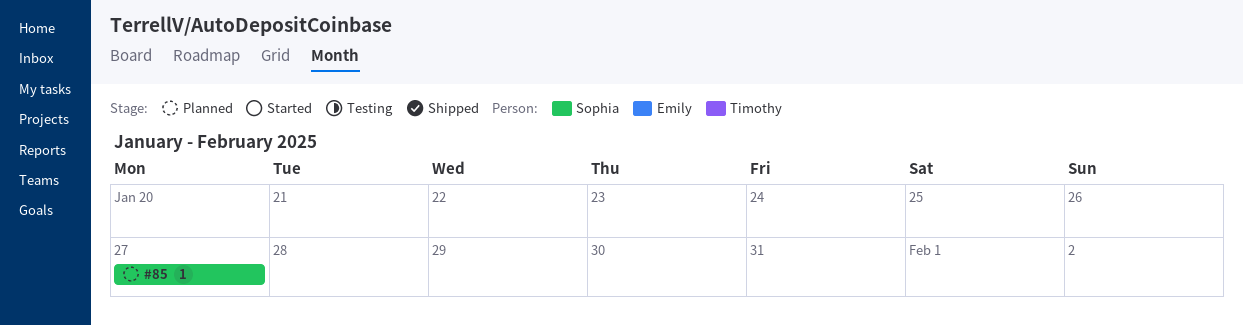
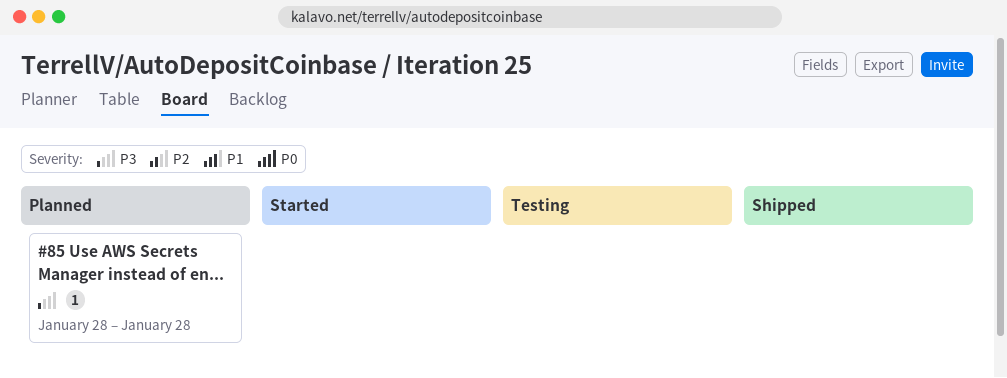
#85, start: Jan 27 -> Jan 28
#85, due: Jan 27 -> Jan 28

